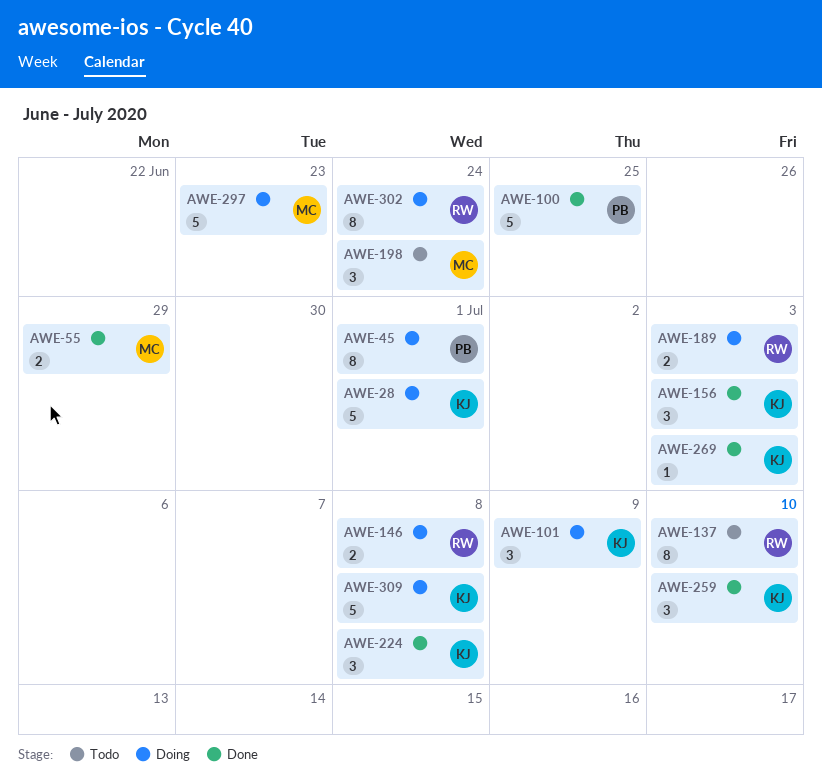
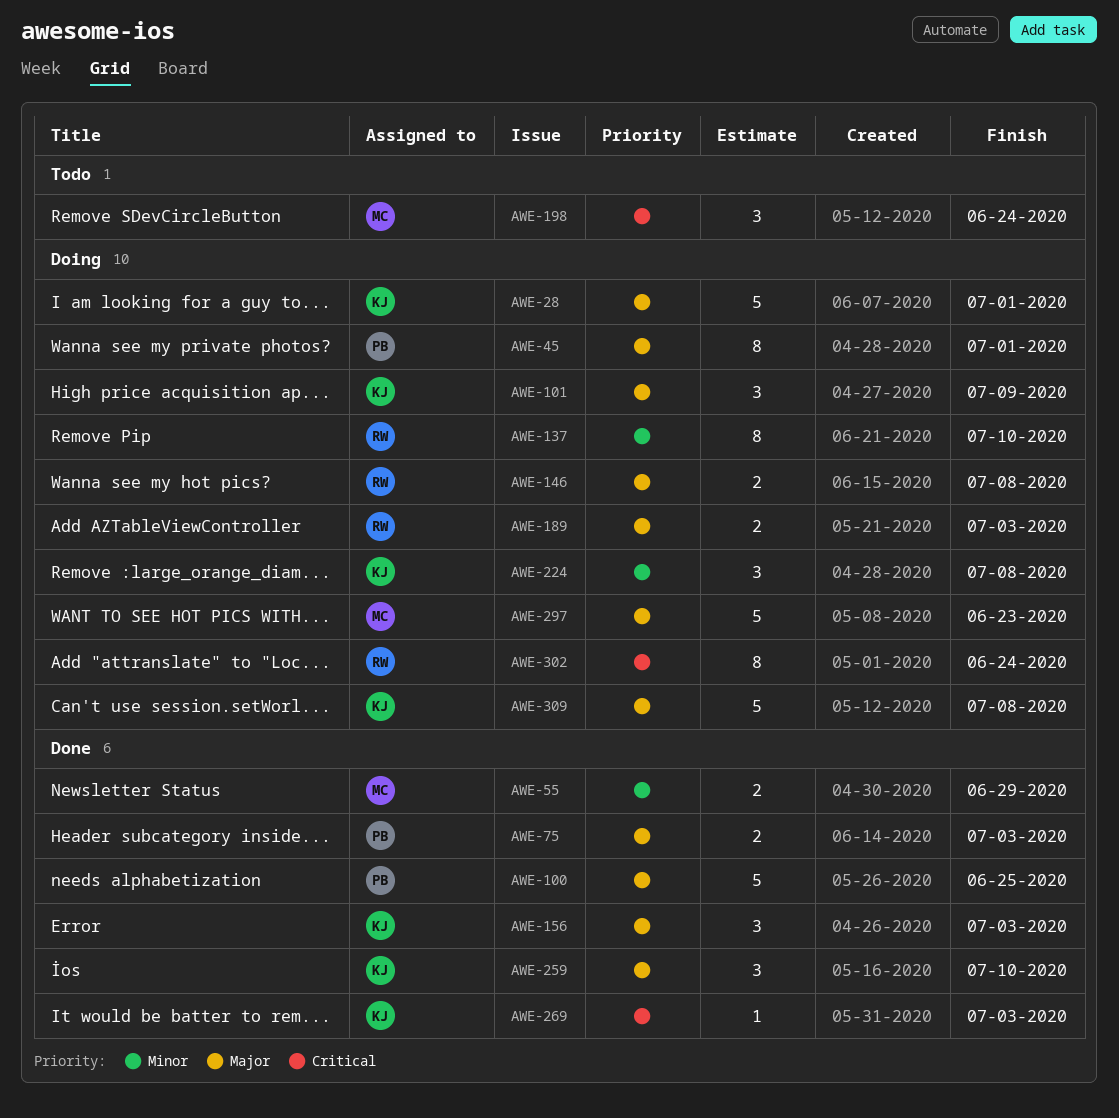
AWE-75: none -> present
AWE-137, status: Todo -> Doing
AWE-224, status: Done -> Doing

